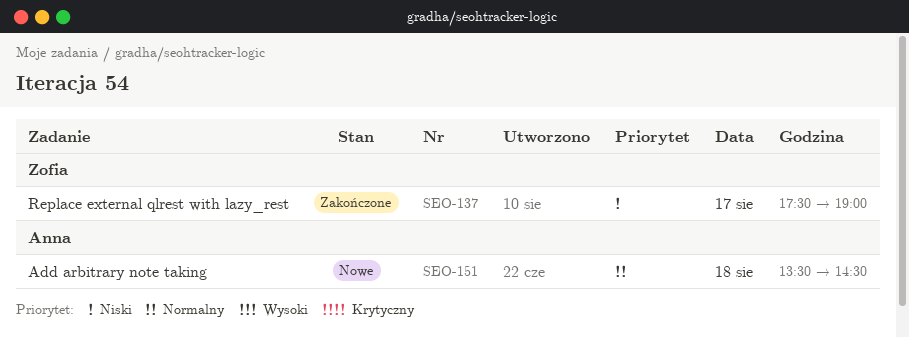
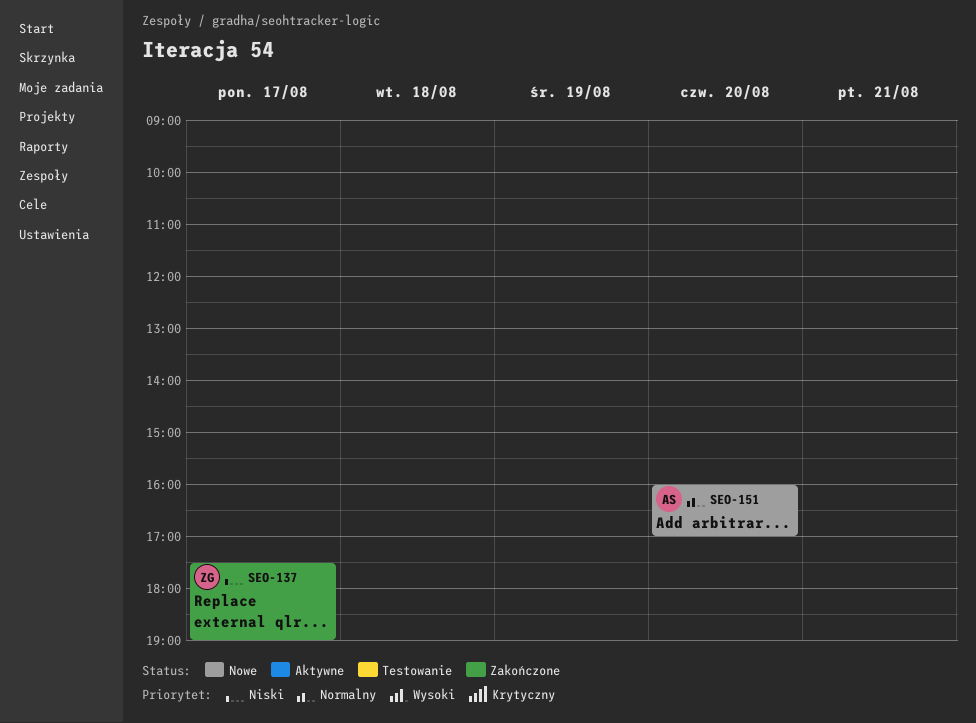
SEO-151, day: Aug 18 -> Aug 20
SEO-151, begins: 13:30 -> 16:00
SEO-151, ends: 14:30 -> 17:00

